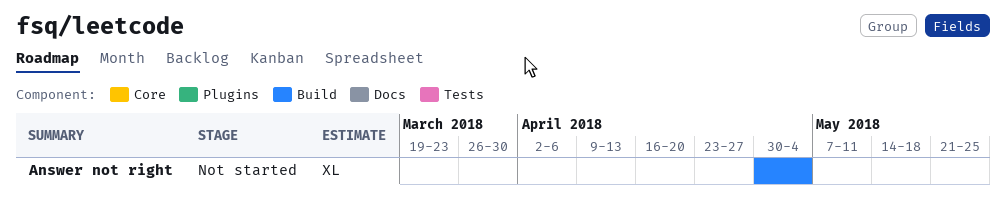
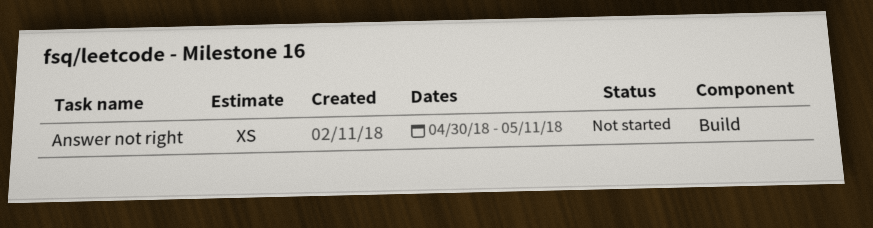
Answer not right, estimate: XL -> XS
Answer not right, due: May 4 -> May 11

